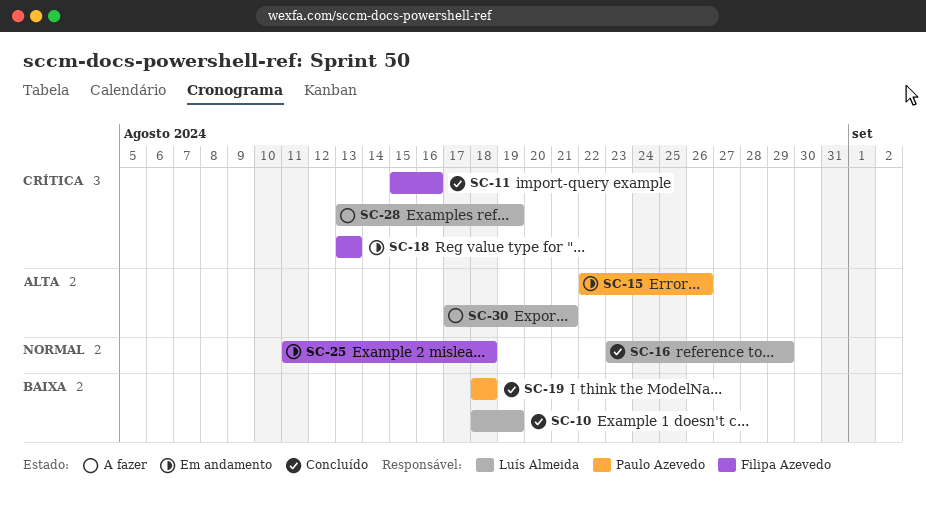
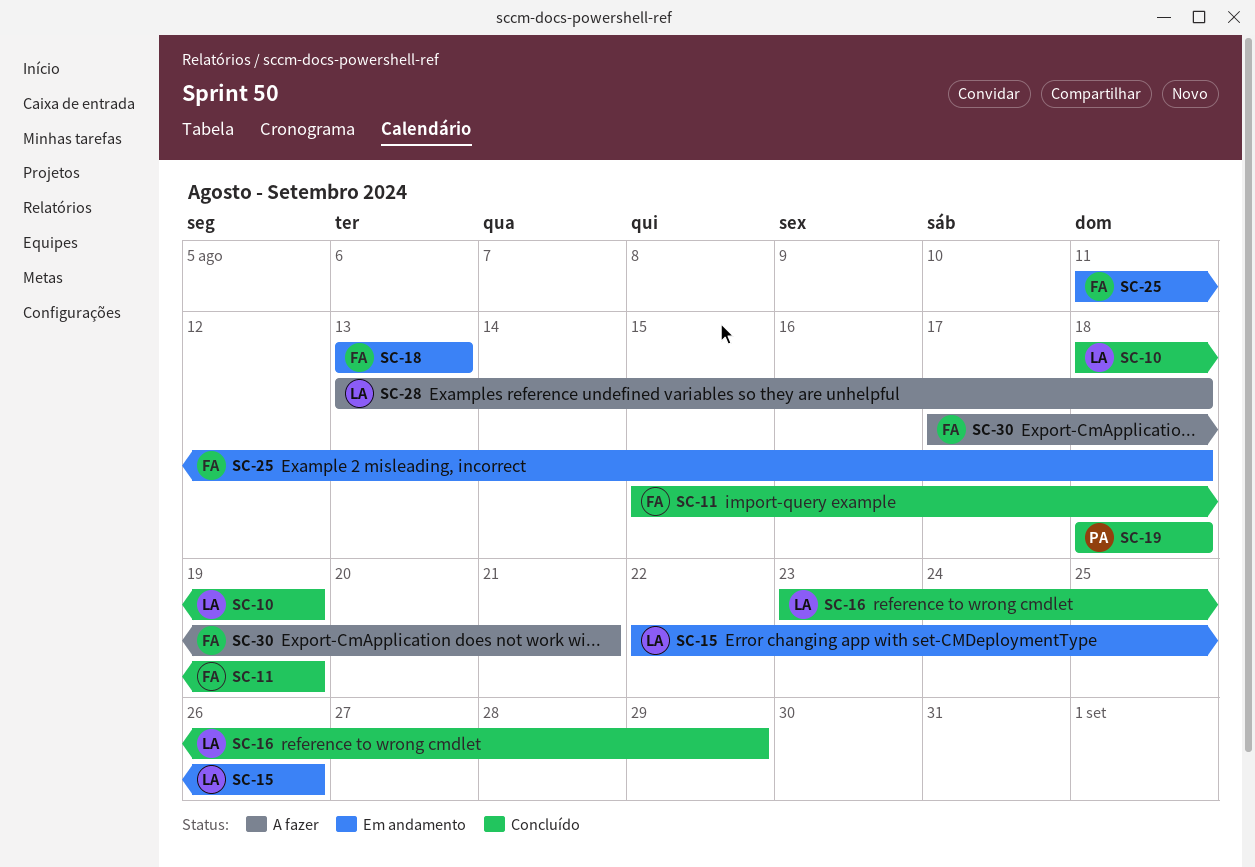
SC-11, due: Aug 16 -> Aug 19
SC-15, owner: Paulo Azevedo -> Luís Almeida
SC-28, due: Aug 19 -> Aug 18
SC-30, owner: Luís Almeida -> Filipa Azevedo

